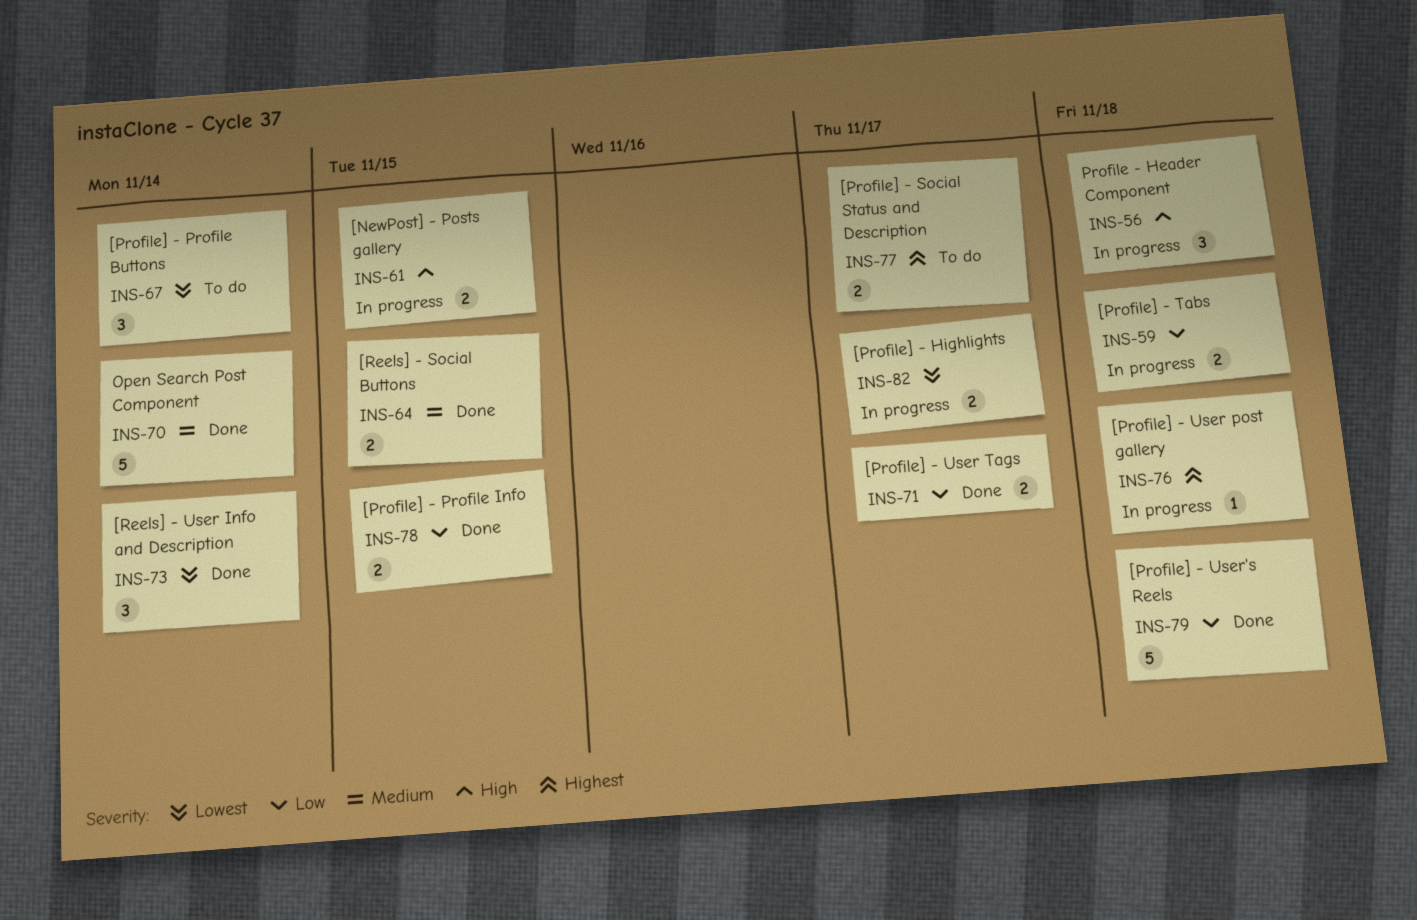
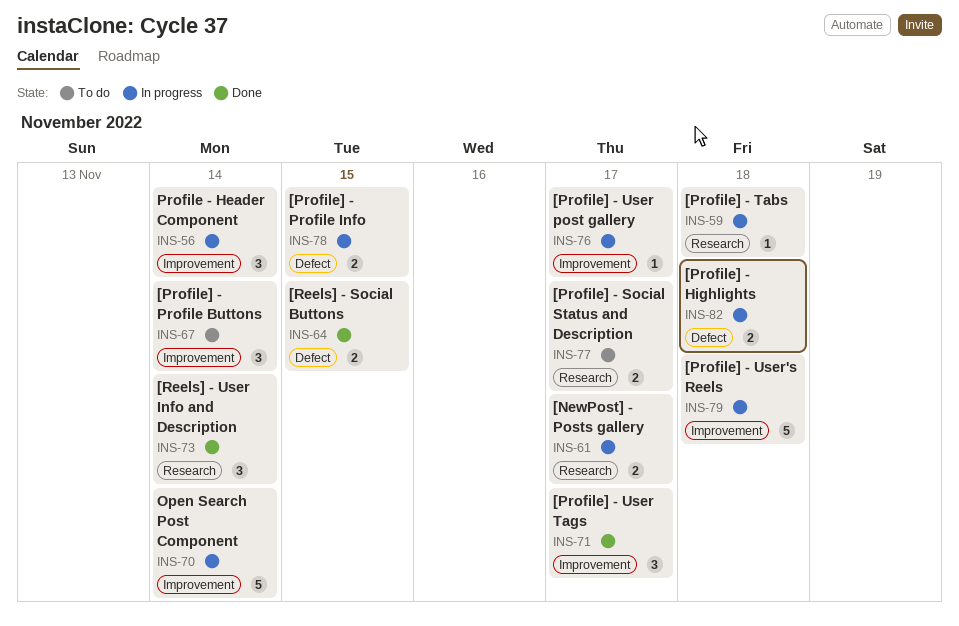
INS-56, due: Nov 18 -> Nov 14
INS-59, estimate: 2 -> 1
INS-61, due: Nov 15 -> Nov 17
INS-70, status: Done -> In progress
INS-71, estimate: 2 -> 3
INS-76, due: Nov 18 -> Nov 17
INS-78, status: Done -> In progress
INS-79, status: Done -> In progress
INS-82, due: Nov 17 -> Nov 18

